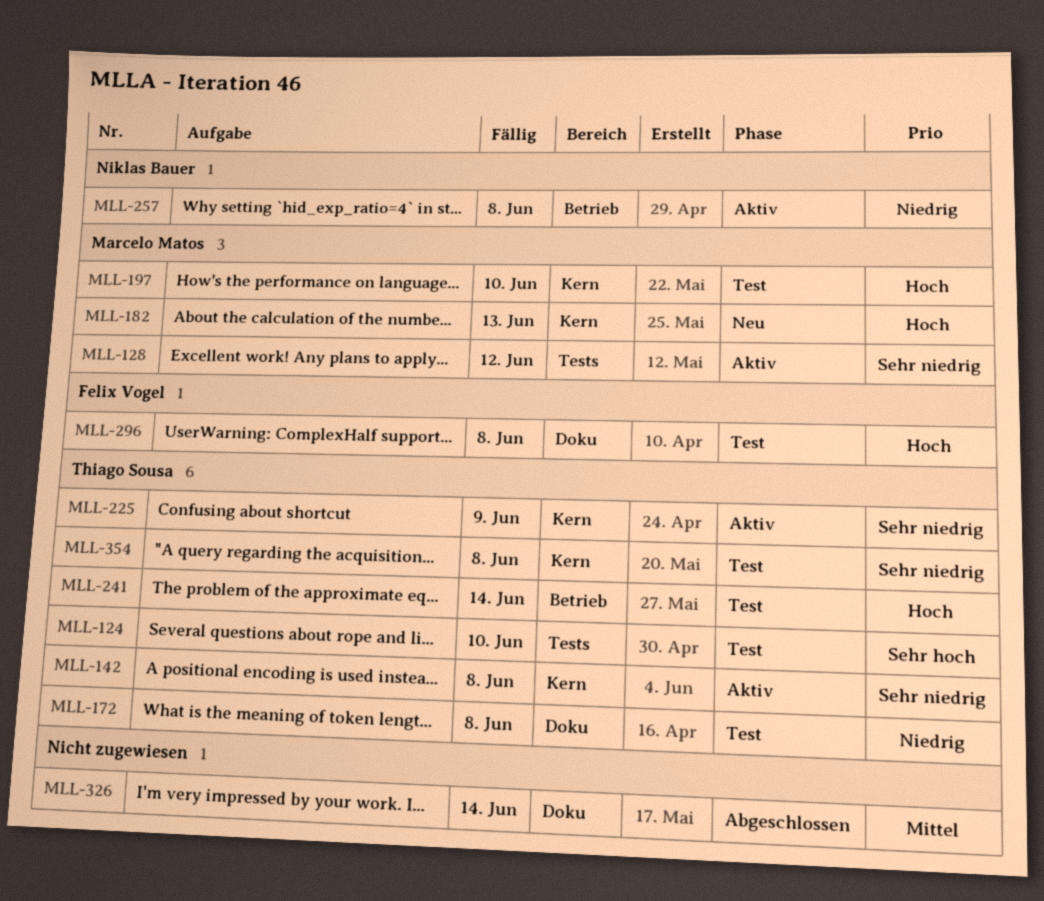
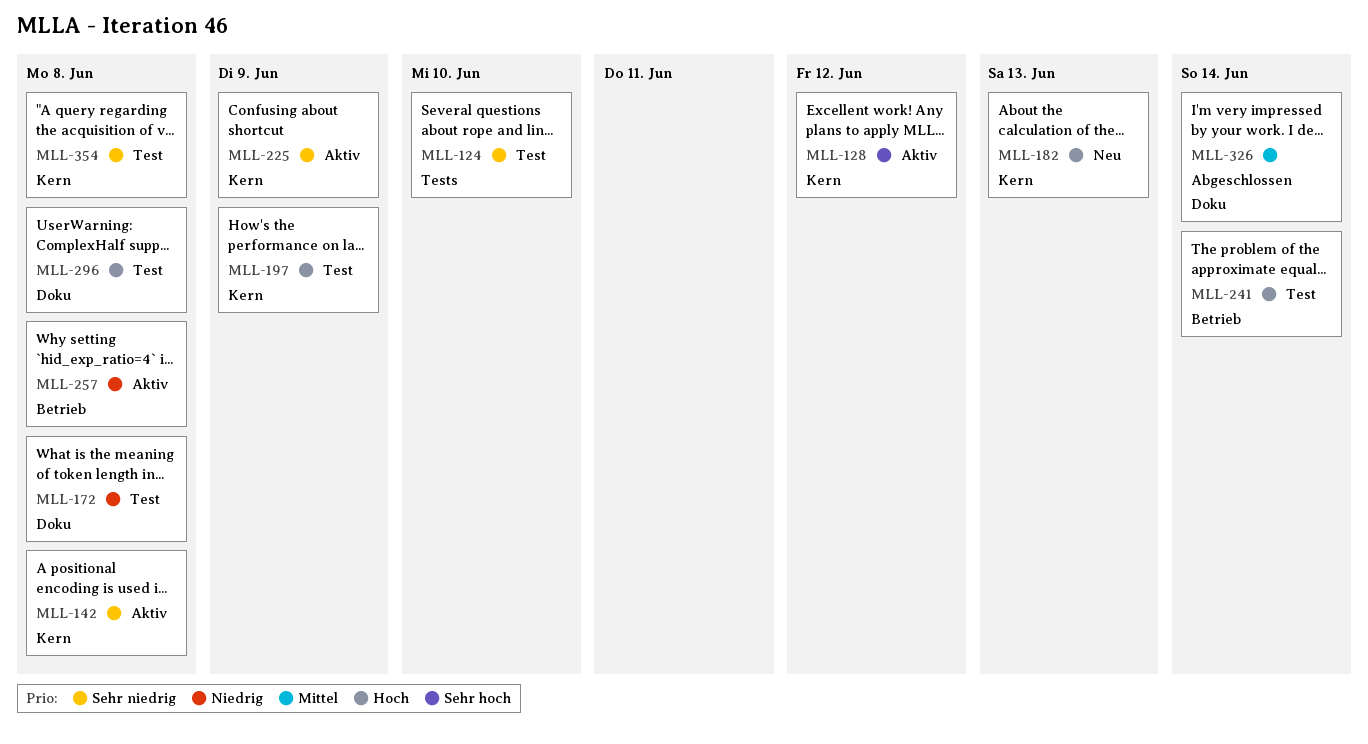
MLL-124, priority: Sehr hoch -> Sehr niedrig
MLL-128, priority: Sehr niedrig -> Sehr hoch
MLL-128, label: Tests -> Kern
MLL-197, due: Jun 10 -> Jun 9

